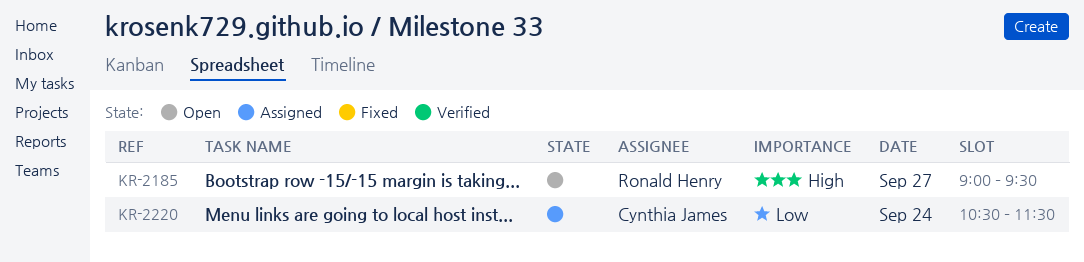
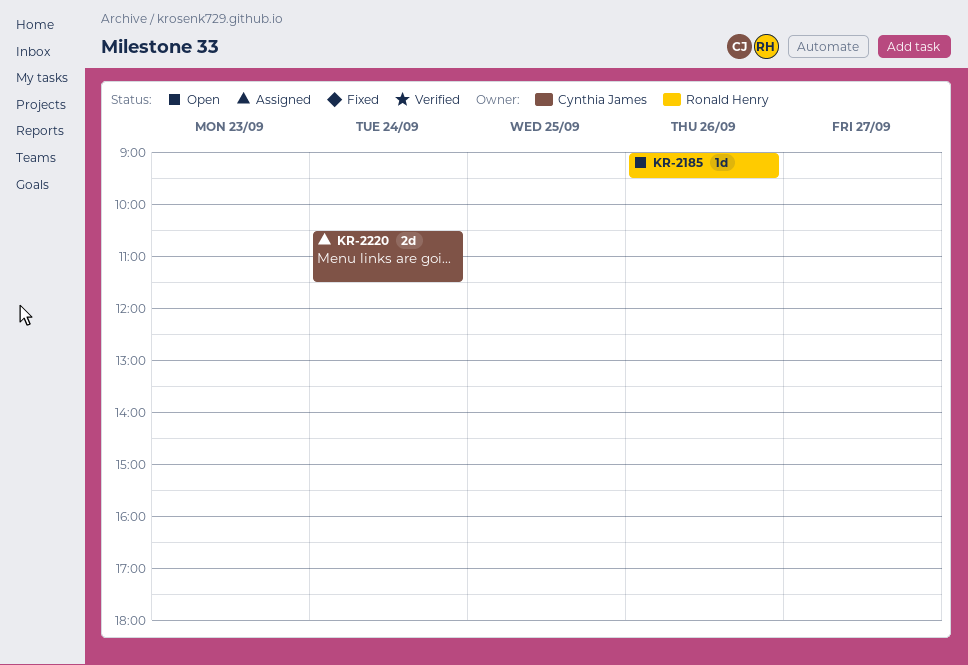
KR-2185, day: Sep 27 -> Sep 26

